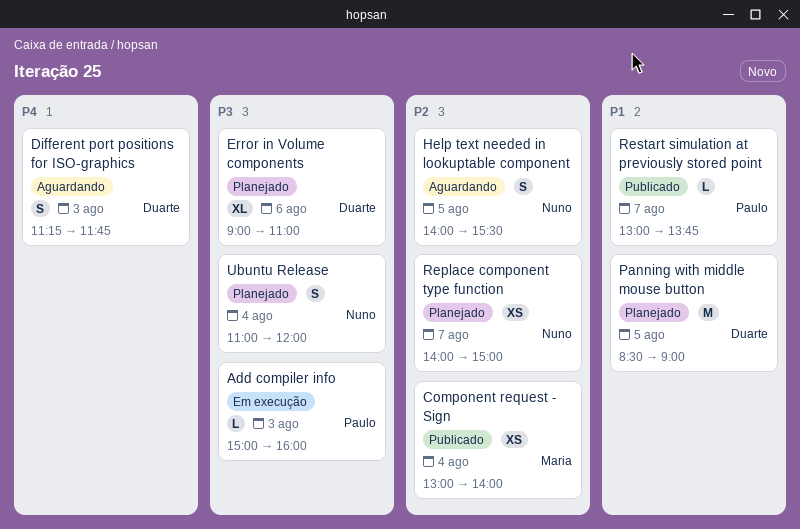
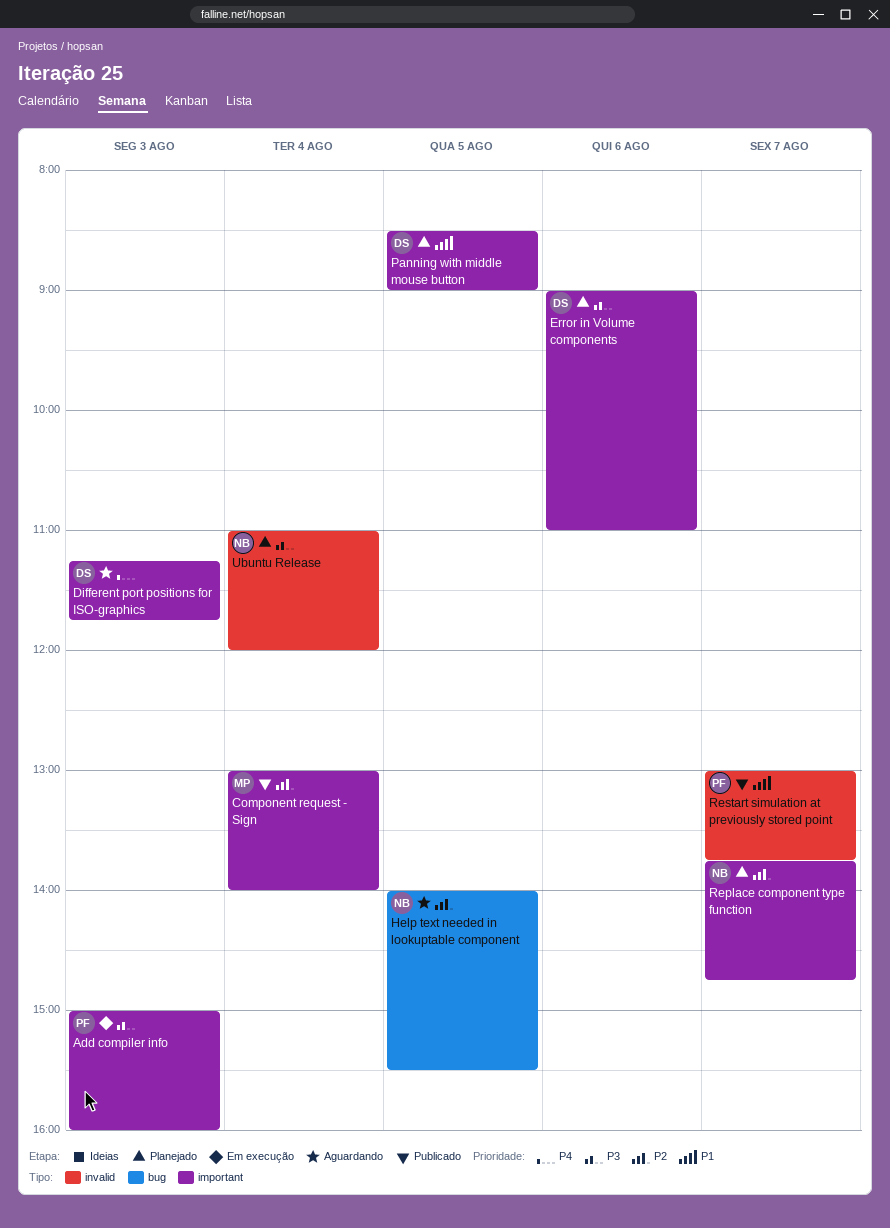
Replace component type function, begins: 14:00 -> 13:45
Replace component type function, ends: 15:00 -> 14:45

